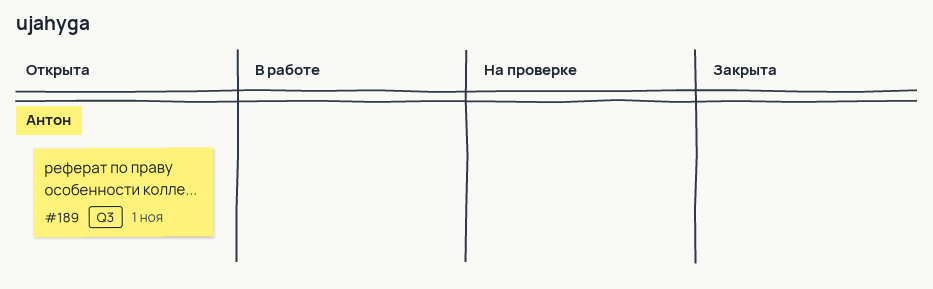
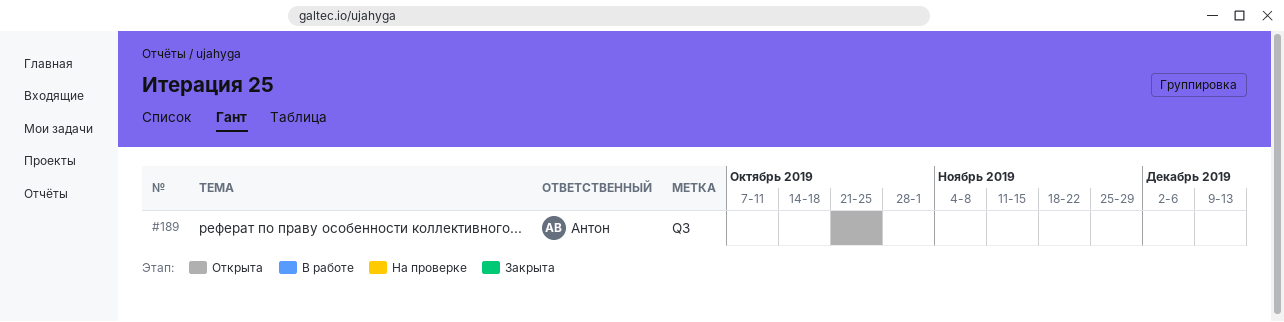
#189, due: Nov 1 -> Oct 25

